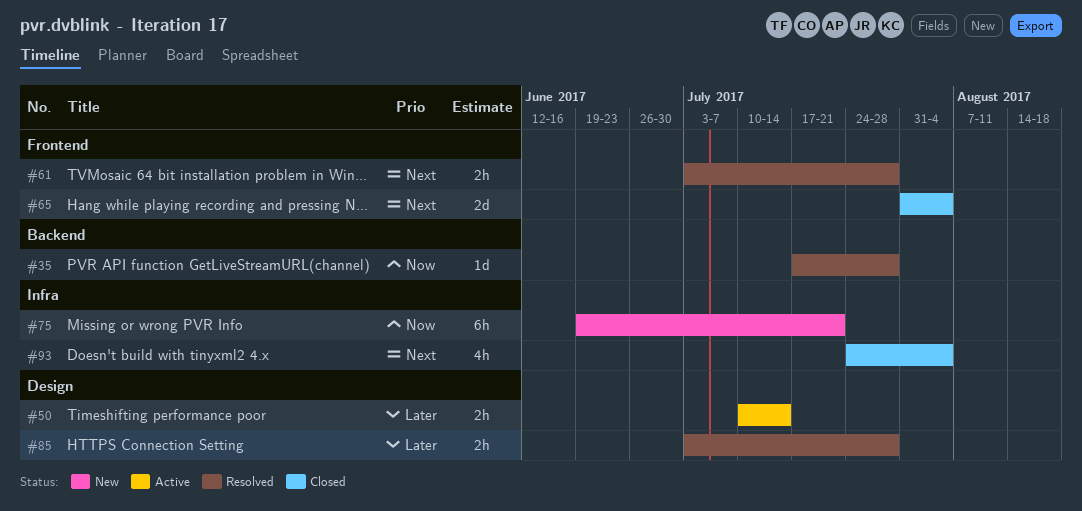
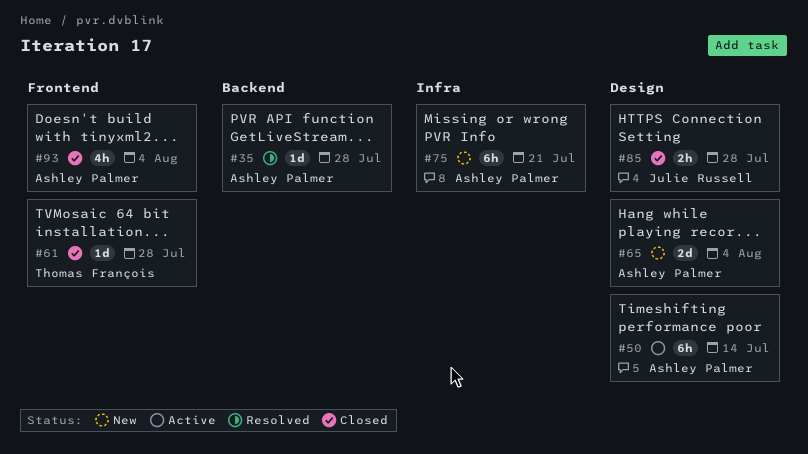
#50, estimate: 2h -> 6h
#61, status: Resolved -> Closed
#61, estimate: 2h -> 1d
#65, status: Closed -> New
#65, label: Frontend -> Design
#85, status: Resolved -> Closed
#93, label: Infra -> Frontend

